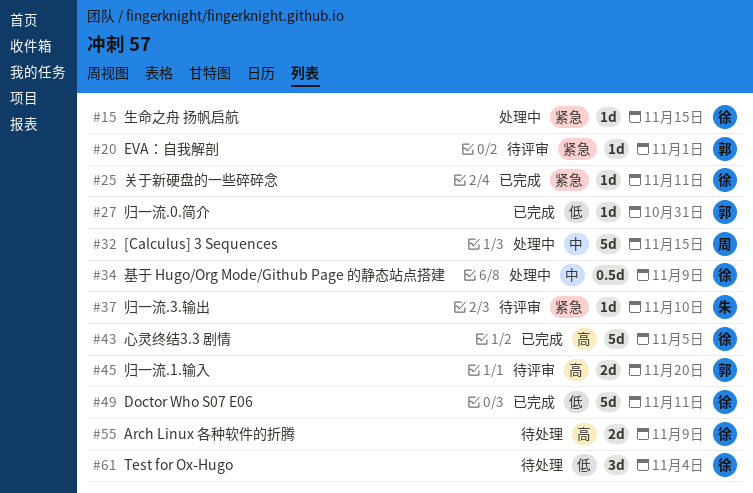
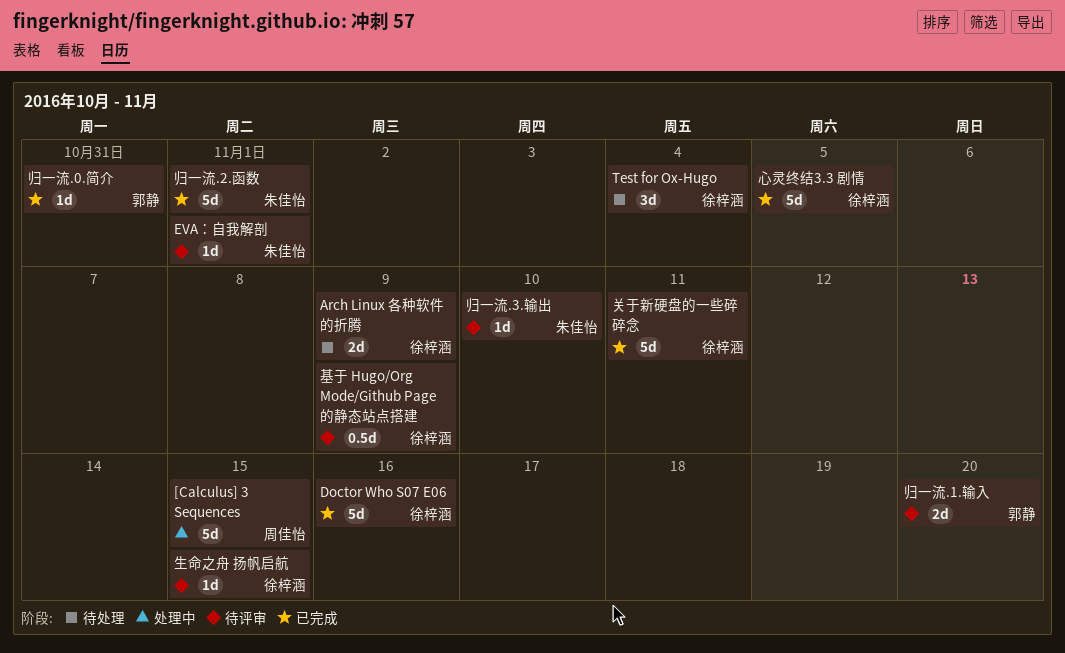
Doctor Who S07 E06, due: Nov 11 -> Nov 16
EVA：自我解剖, owner: 郭静 -> 朱佳怡
关于新硬盘的一些碎碎念, estimate: 1d -> 5d
基于 Hugo/Org Mode/Github Page 的静态站点搭建, status: 处理中 -> 待评审
归一流.2.函数: none -> present
生命之舟 扬帆启航, status: 处理中 -> 待评审

